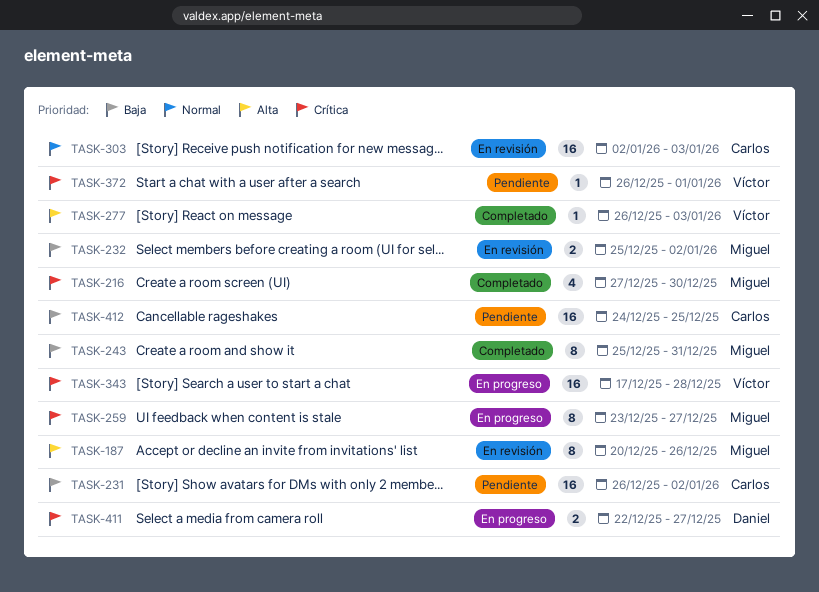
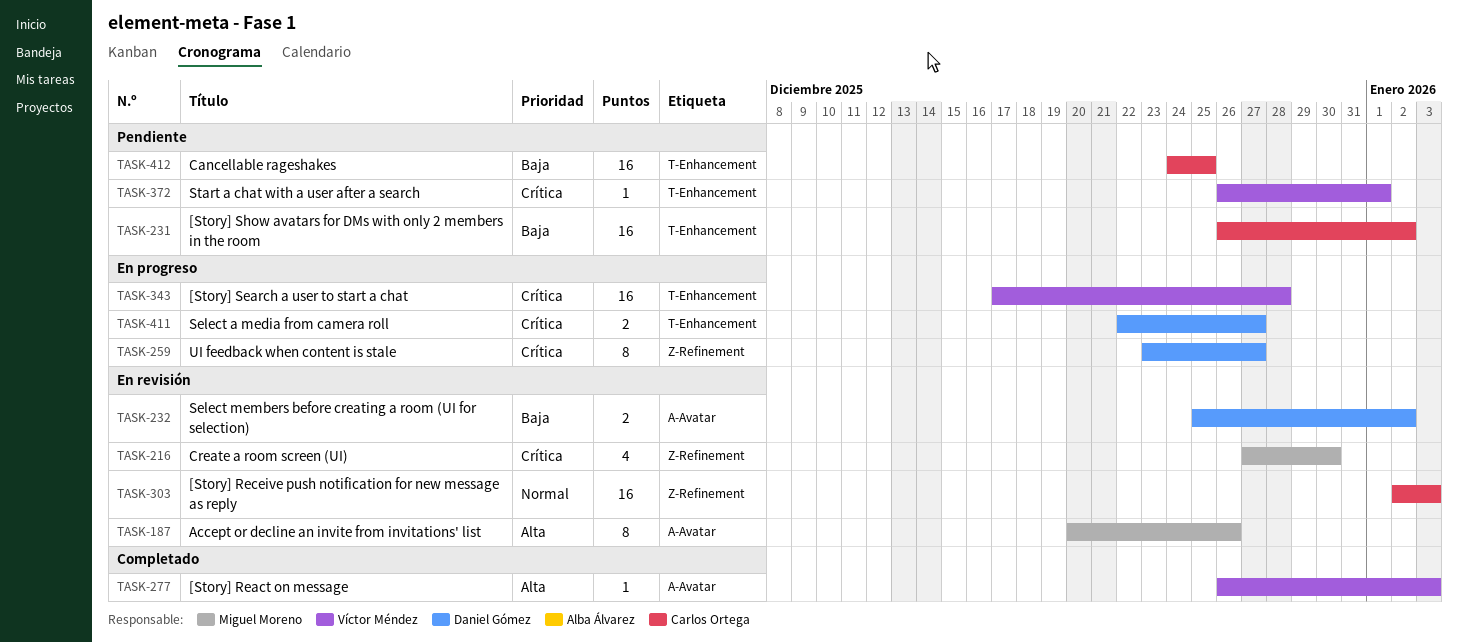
TASK-216, status: Completado -> En revisión
TASK-232, owner: Miguel Moreno -> Daniel Gómez
TASK-243: present -> none
TASK-259, owner: Miguel Moreno -> Daniel Gómez

